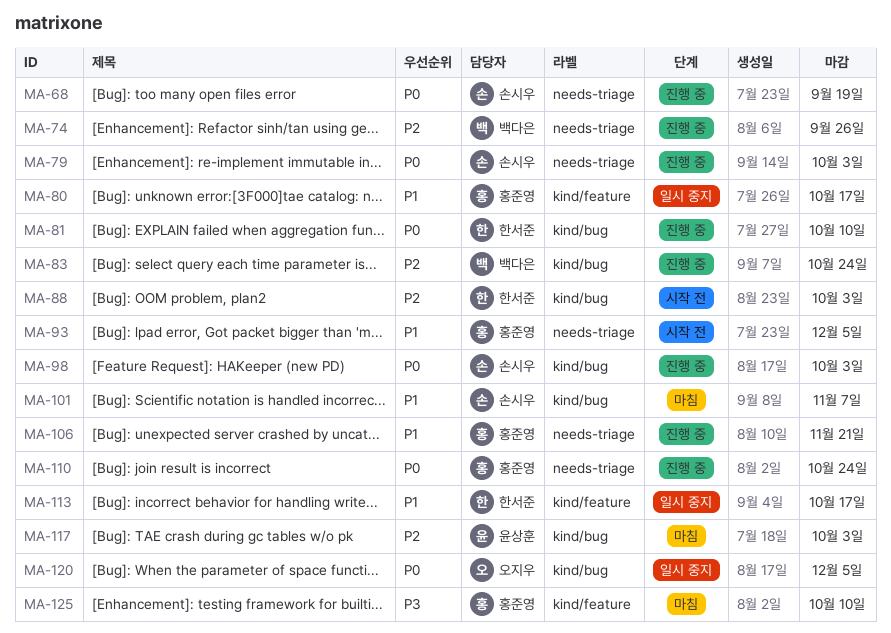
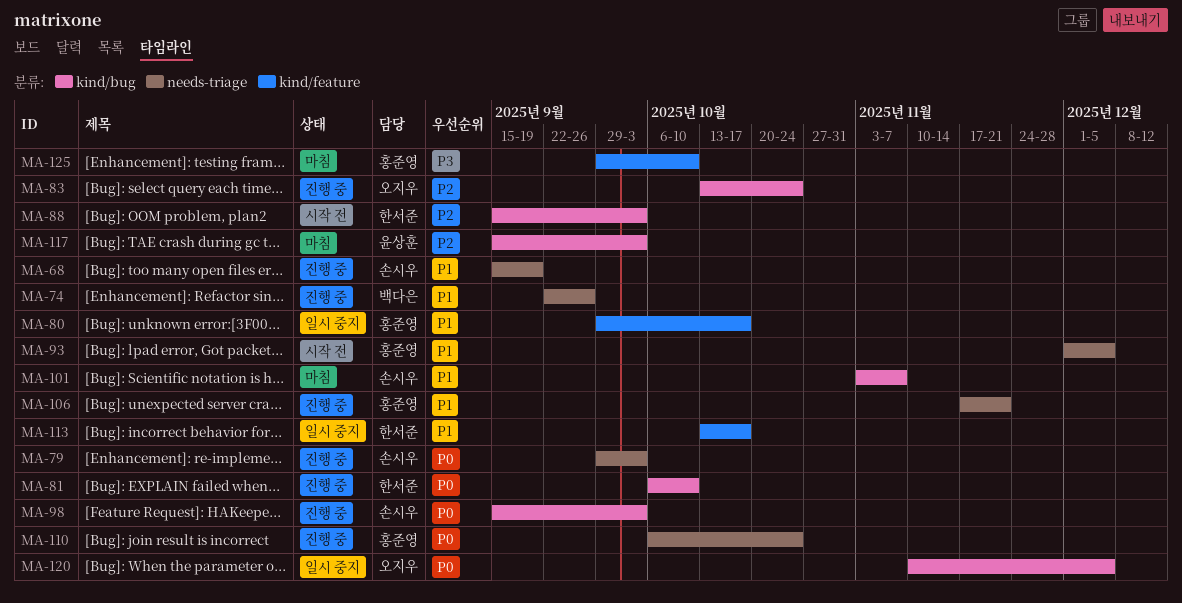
MA-68, priority: P0 -> P1
MA-74, priority: P2 -> P1
MA-83, owner: 백다은 -> 오지우

